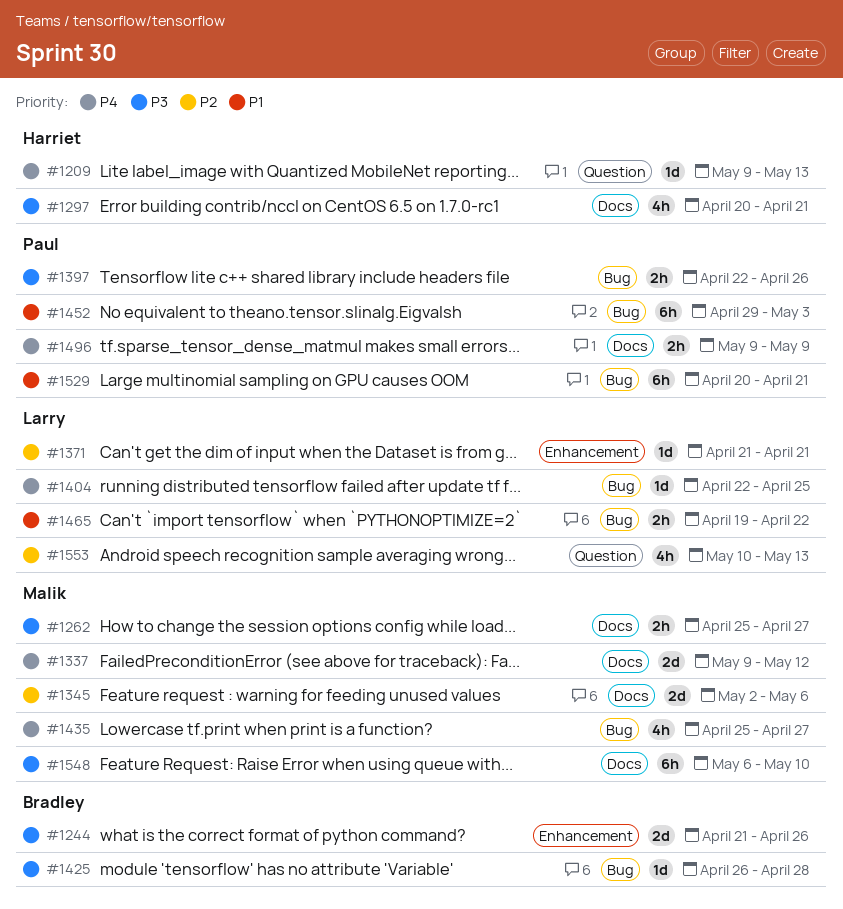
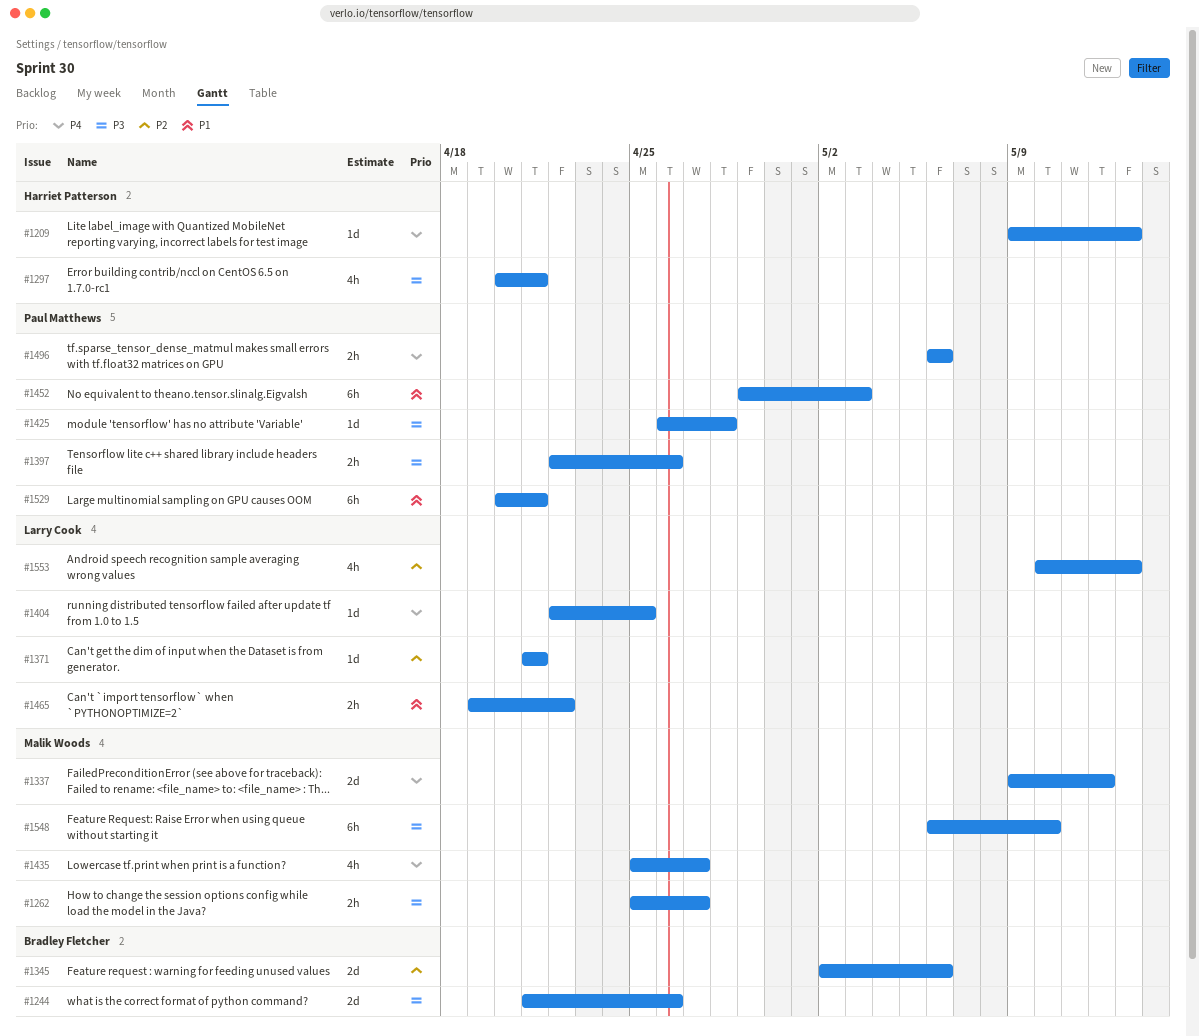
#1345, owner: Malik Woods -> Bradley Fletcher
#1425, owner: Bradley Fletcher -> Paul Matthews
#1496, start: May 9 -> May 6
#1496, due: May 9 -> May 6

